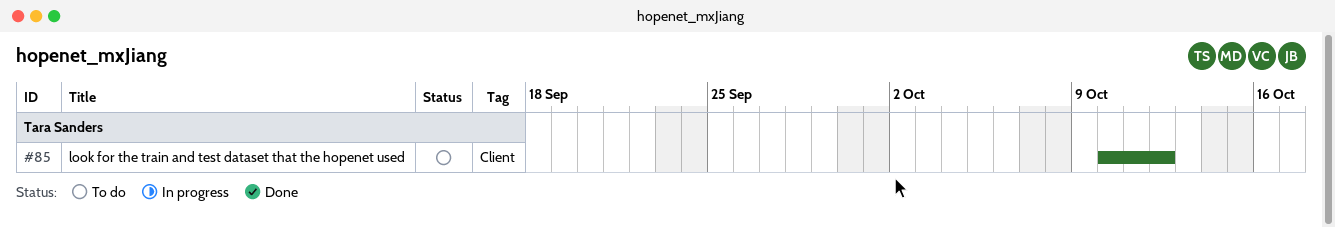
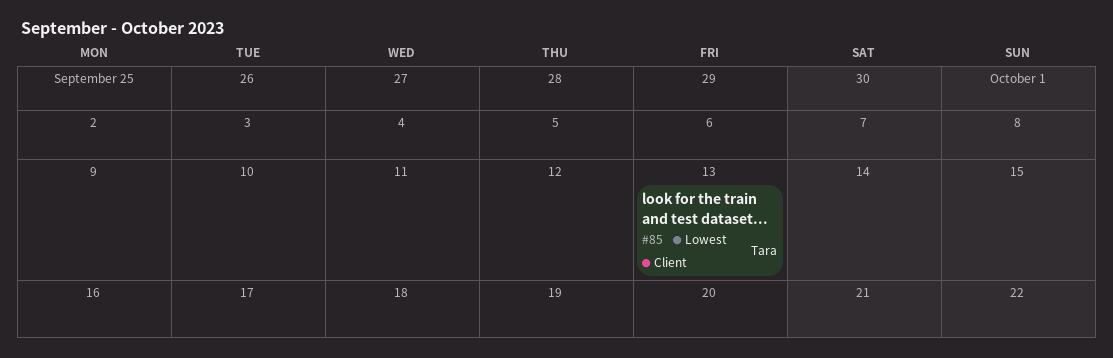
#85, due: Oct 12 -> Oct 13

